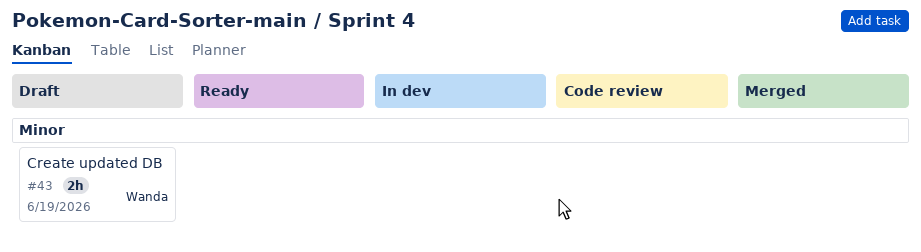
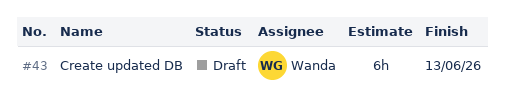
#43, estimate: 2h -> 6h
#43, due: Jun 19 -> Jun 13

